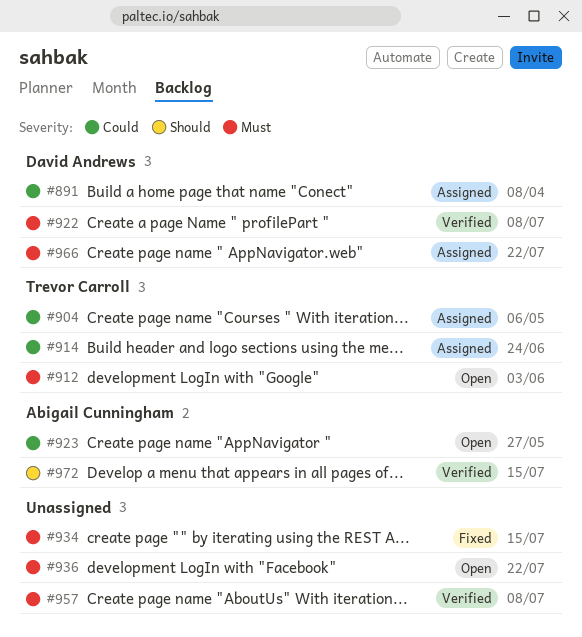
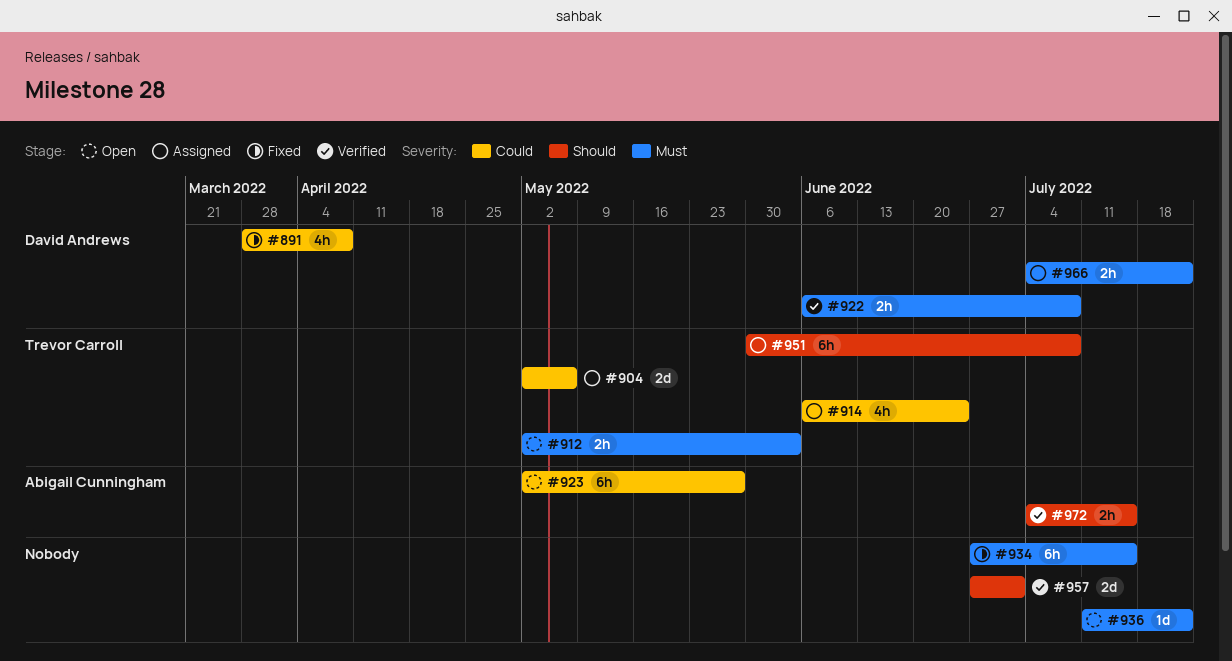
#891, status: Assigned -> Fixed
#951: none -> present
#957, priority: Must -> Should
#957, due: Jul 8 -> Jul 1

